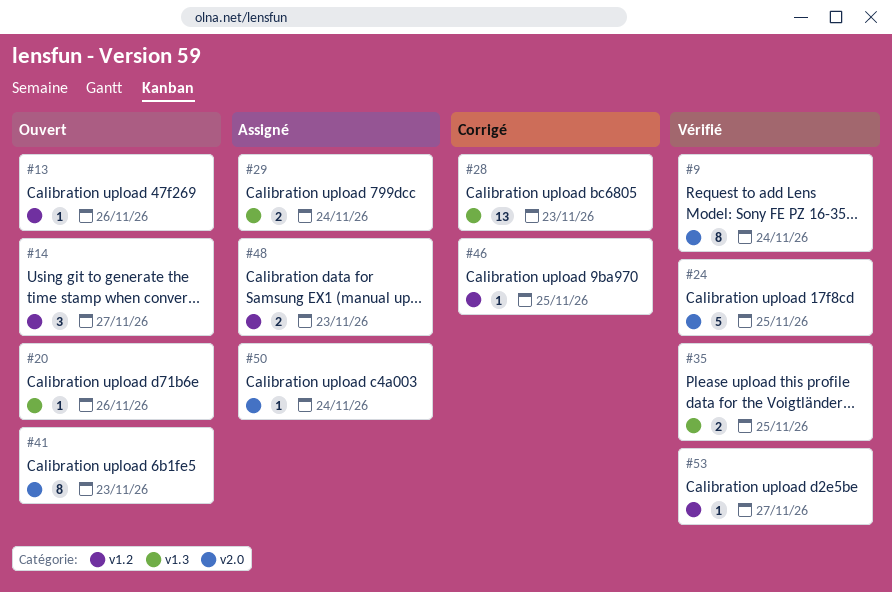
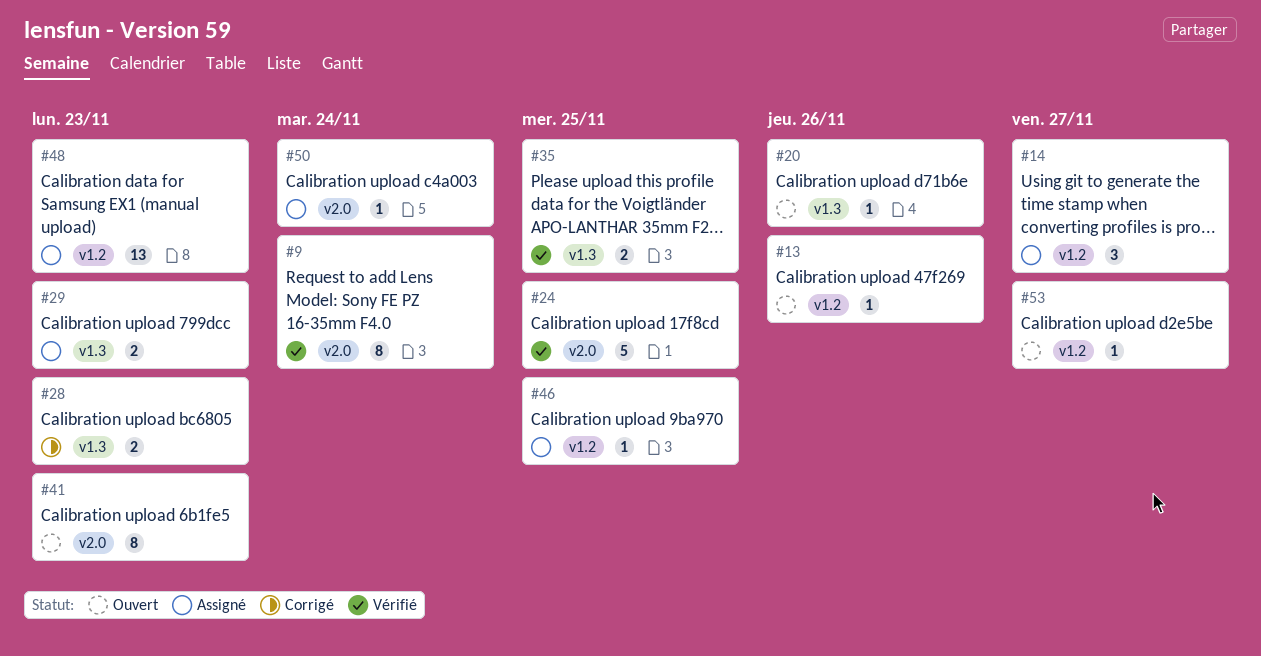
#14, status: Ouvert -> Assigné
#28, estimate: 13 -> 2
#29, due: Nov 24 -> Nov 23
#46, status: Corrigé -> Assigné
#48, estimate: 2 -> 13
#53, status: Vérifié -> Ouvert

